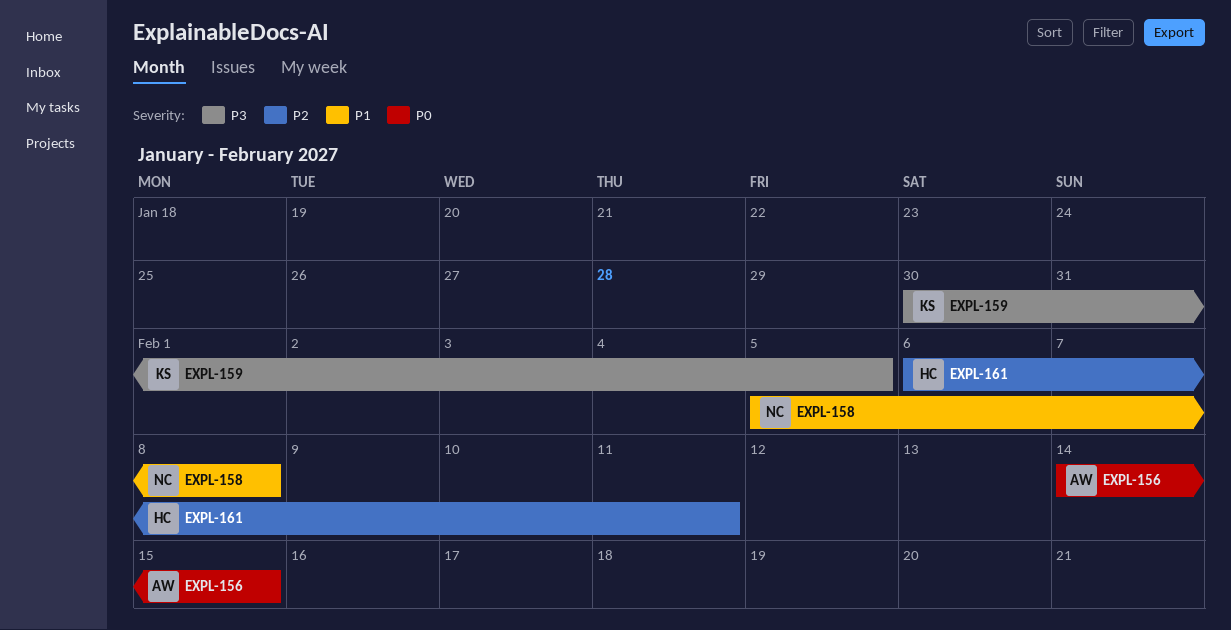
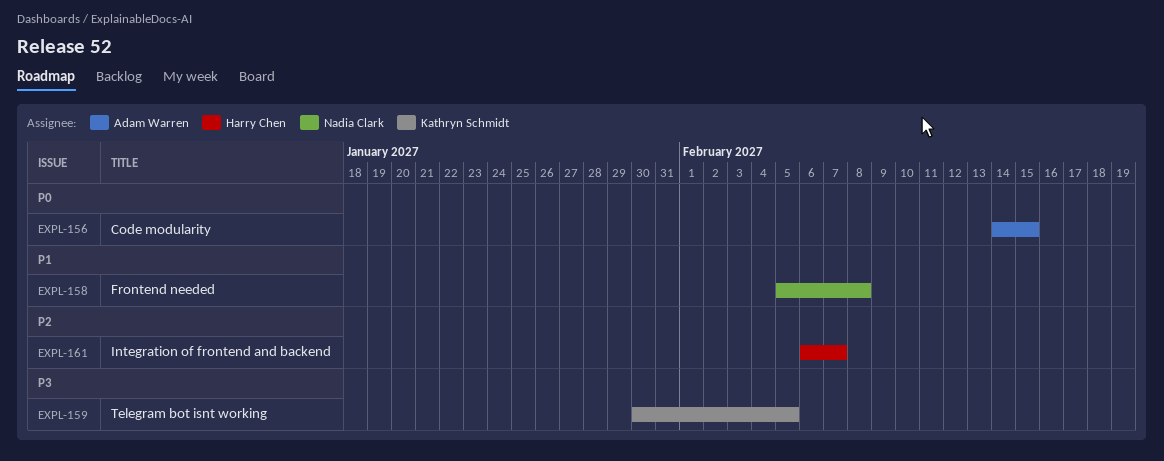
EXPL-161, due: Feb 11 -> Feb 7

